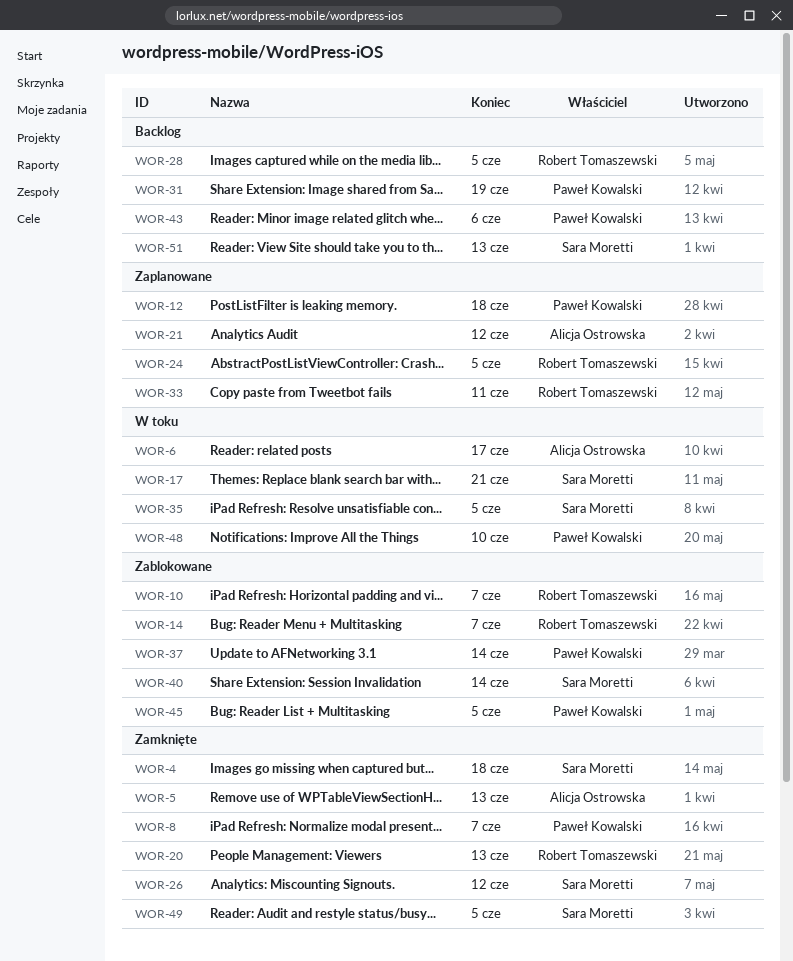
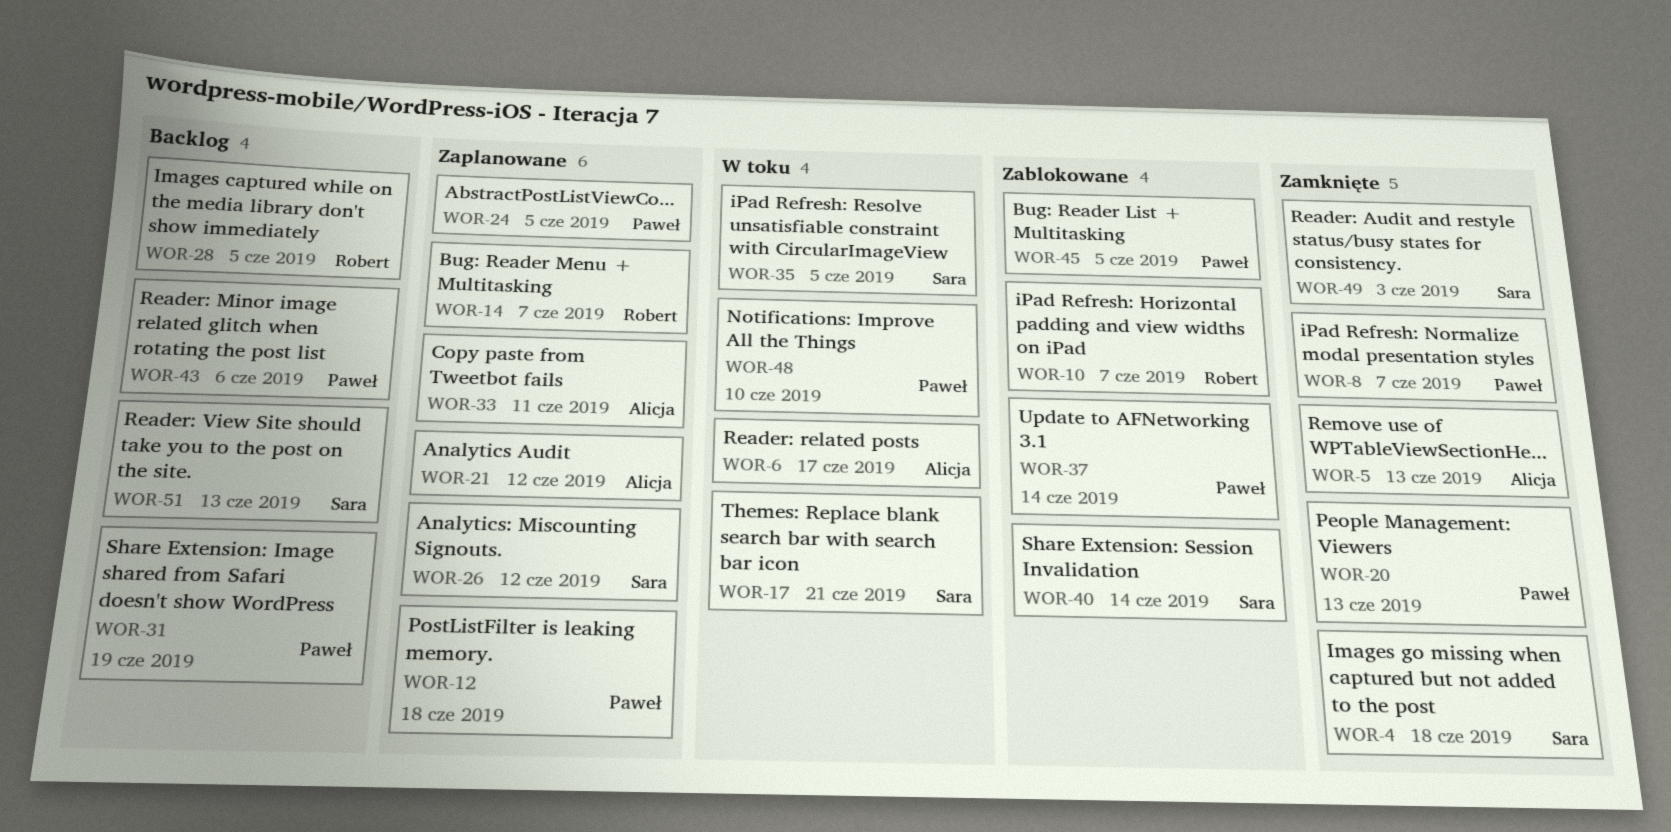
WOR-14, status: Zablokowane -> Zaplanowane
WOR-20, owner: Robert Tomaszewski -> Paweł Kowalski
WOR-24, owner: Robert Tomaszewski -> Paweł Kowalski
WOR-26, status: Zamknięte -> Zaplanowane
WOR-33, owner: Robert Tomaszewski -> Alicja Ostrowska
WOR-49, due: Jun 5 -> Jun 3

